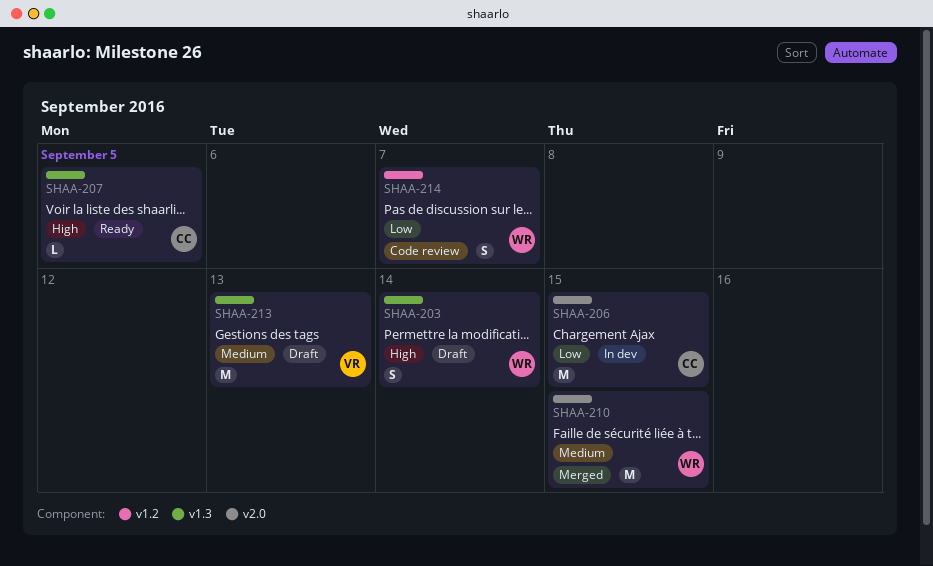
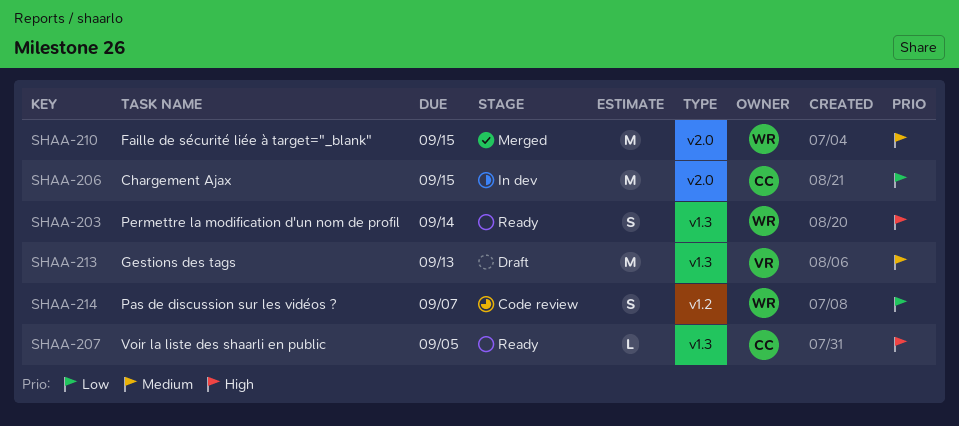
SHAA-203, status: Draft -> Ready

